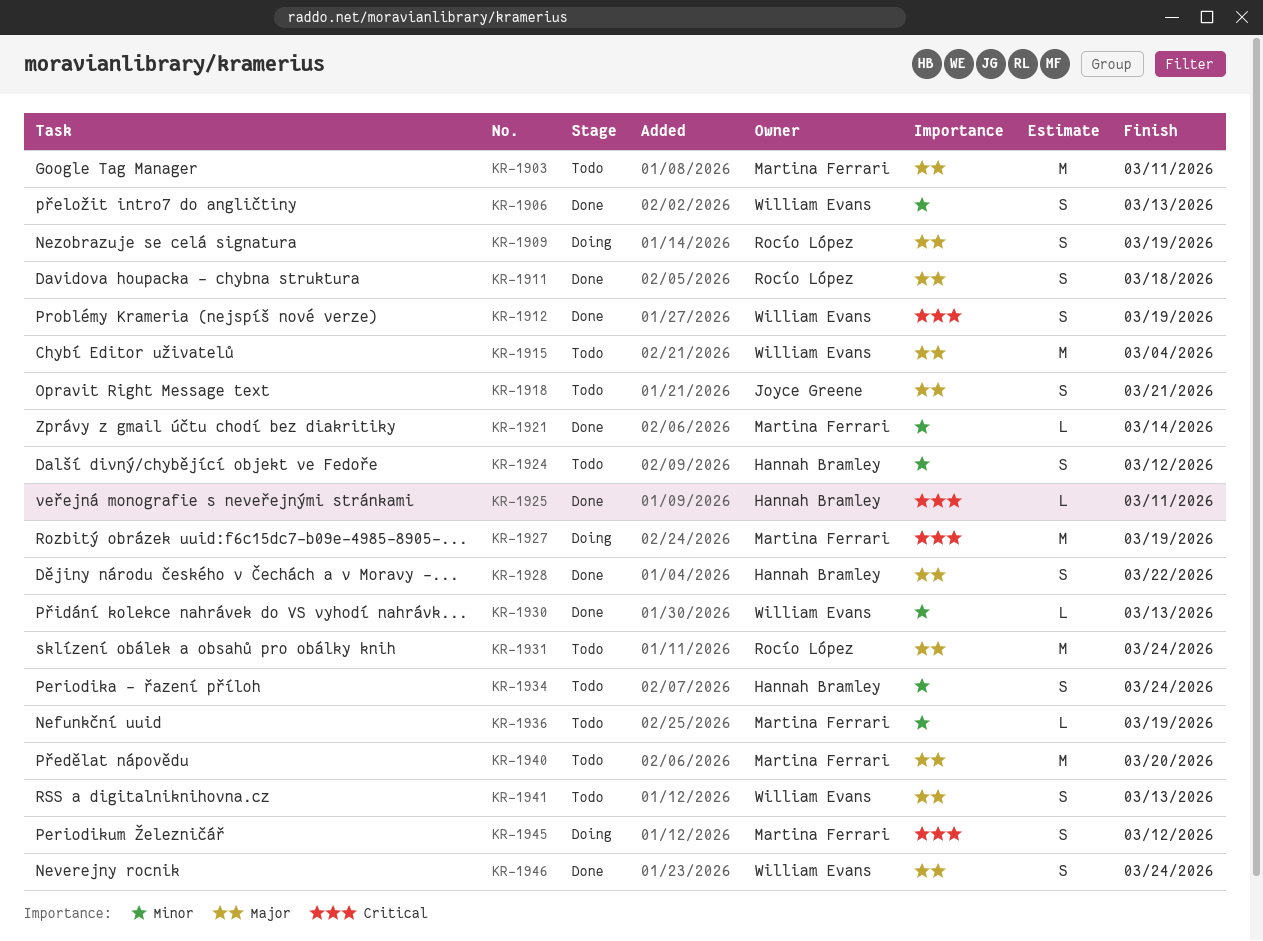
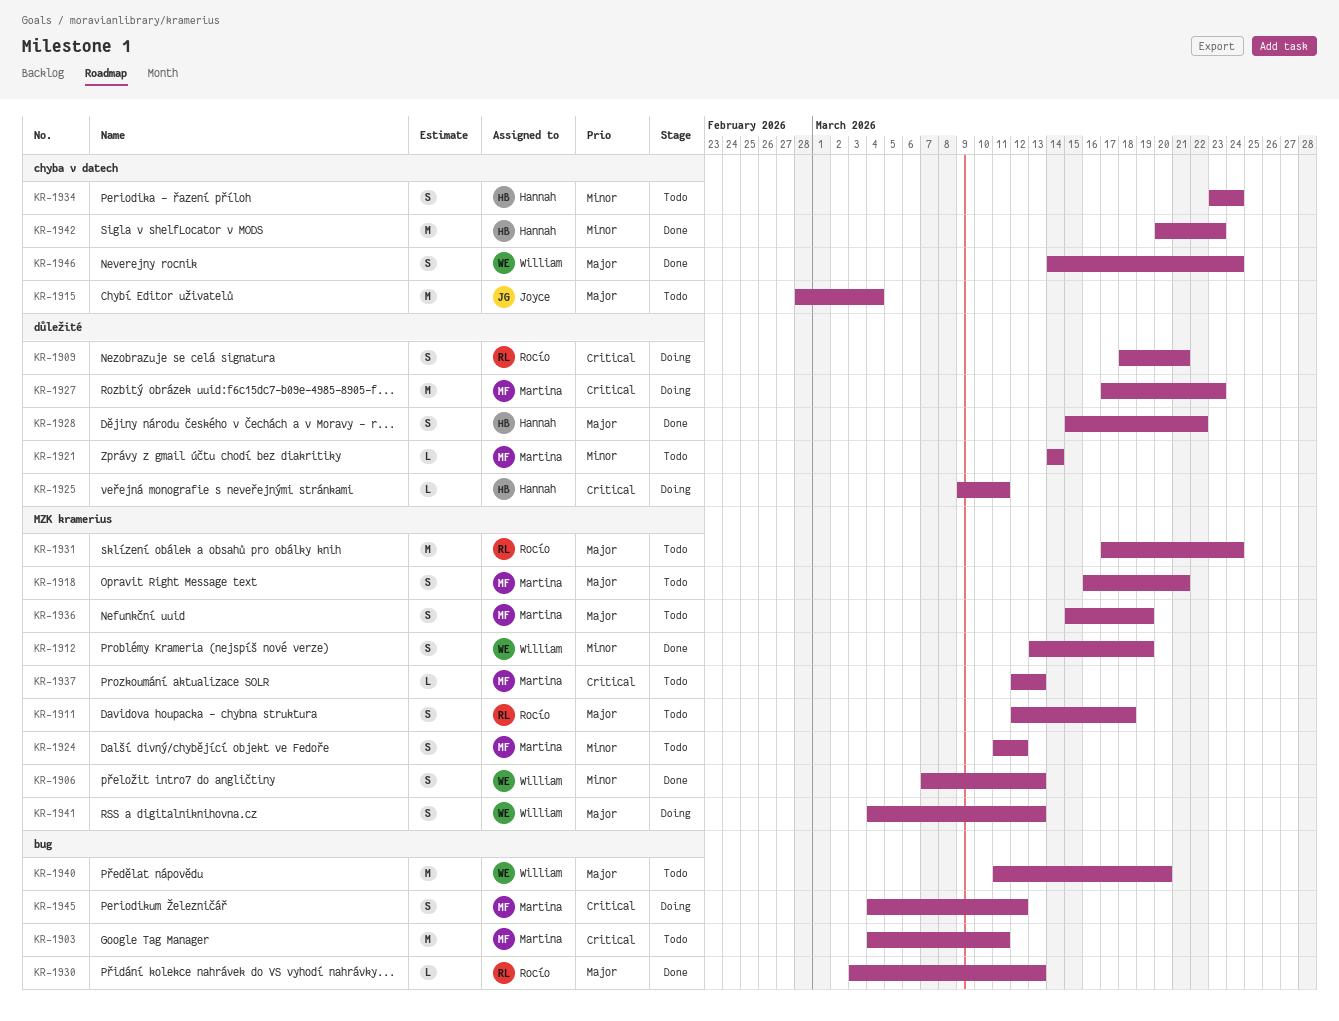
KR-1903, priority: Major -> Critical
KR-1909, priority: Major -> Critical
KR-1909, due: Mar 19 -> Mar 21
KR-1911, status: Done -> Todo
KR-1912, priority: Critical -> Minor
KR-1915, owner: William Evans -> Joyce Greene
KR-1918, owner: Joyce Greene -> Martina Ferrari
KR-1921, status: Done -> Todo
KR-1924, owner: Hannah Bramley -> Martina Ferrari
KR-1925, status: Done -> Doing
KR-1927, due: Mar 19 -> Mar 23
KR-1930, owner: William Evans -> Rocío López
KR-1930, priority: Minor -> Major
KR-1936, priority: Minor -> Major
KR-1936, estimate: L -> S
KR-1937: none -> present
KR-1940, owner: Martina Ferrari -> William Evans
KR-1941, status: Todo -> Doing
KR-1942: none -> present

